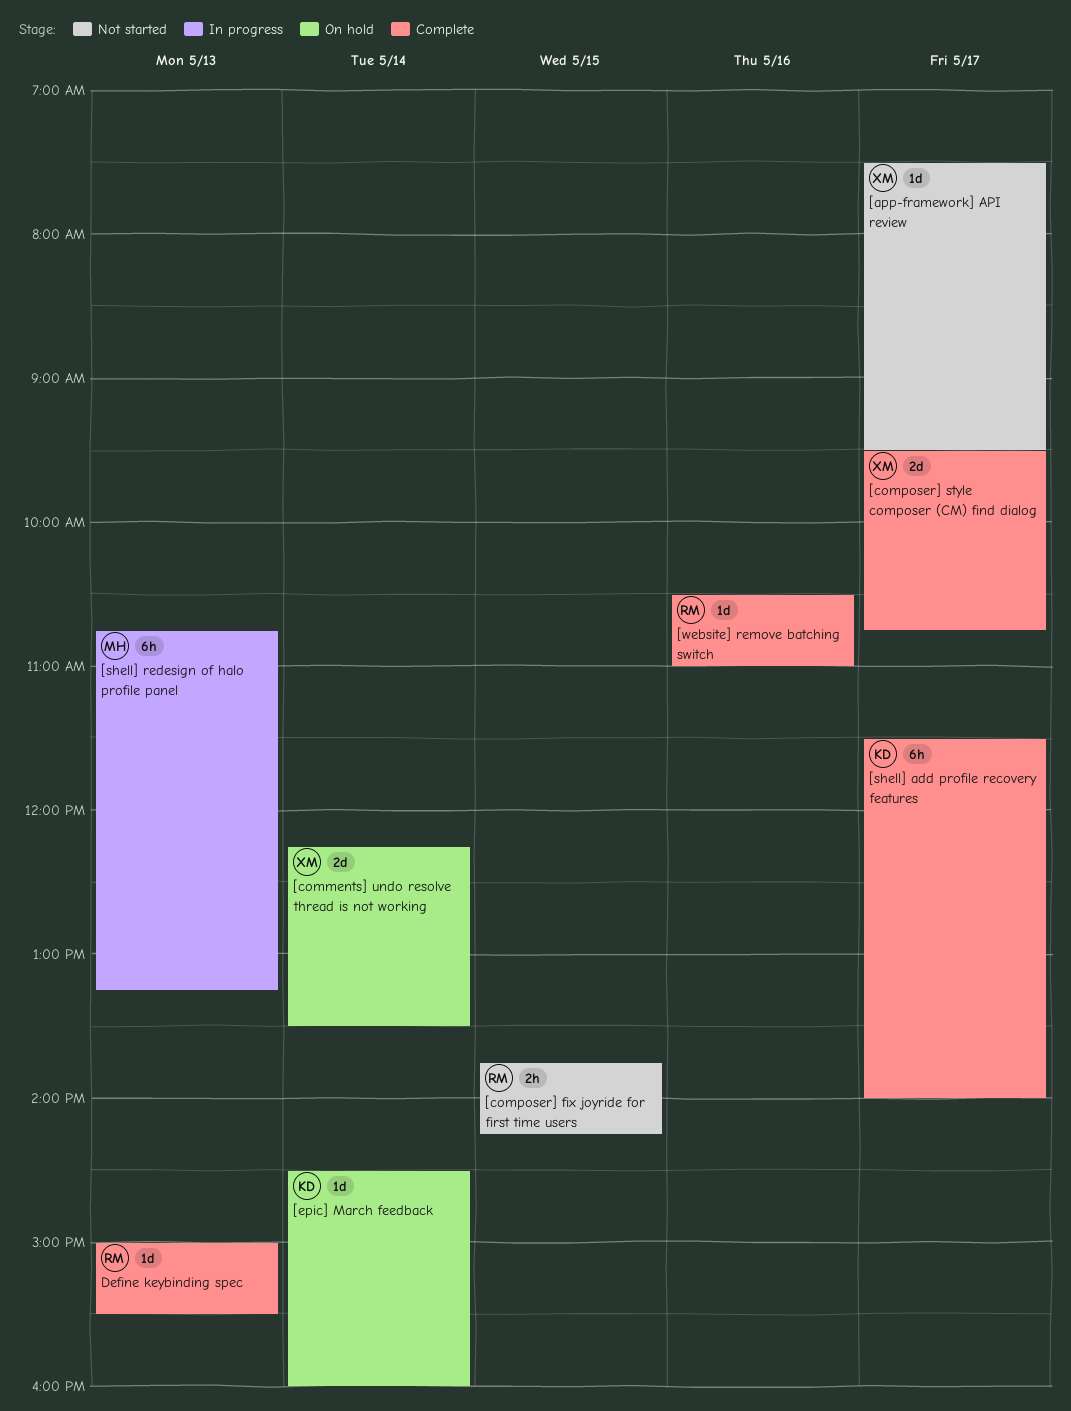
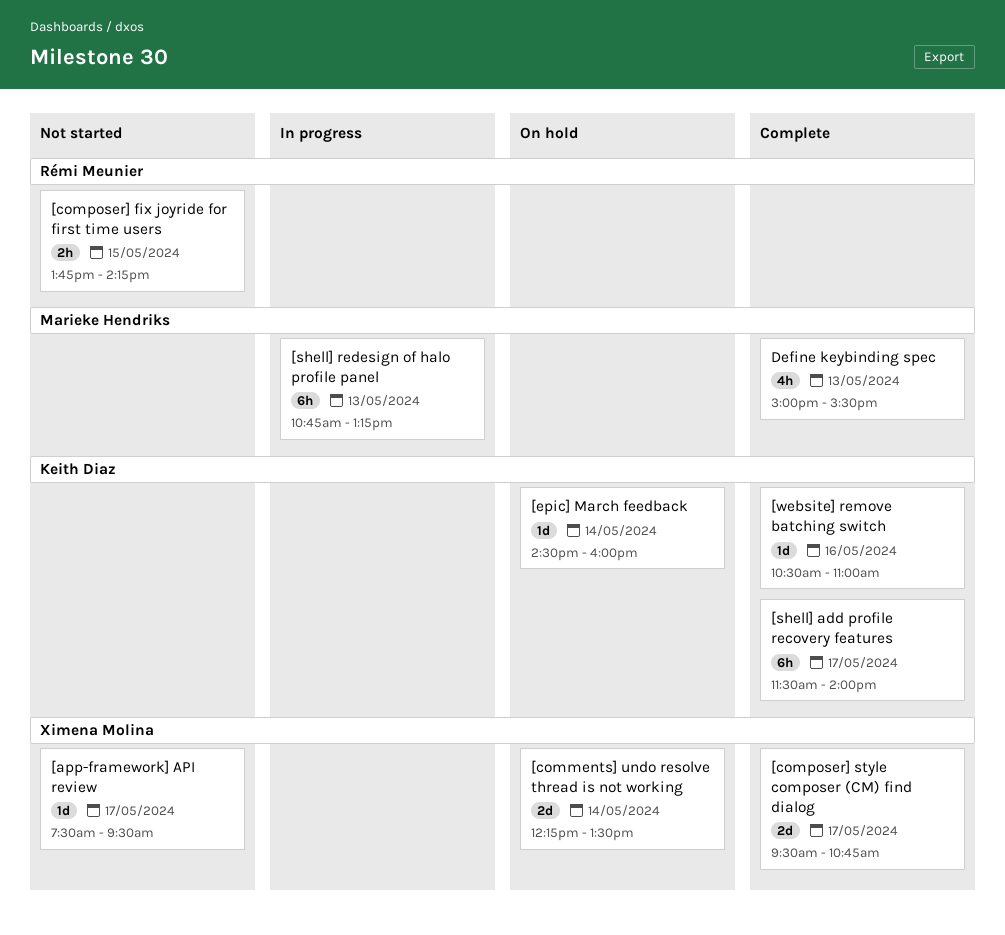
[website] remove batching switch, owner: Rémi Meunier -> Keith Diaz
Define keybinding spec, owner: Rémi Meunier -> Marieke Hendriks
Define keybinding spec, estimate: 1d -> 4h

